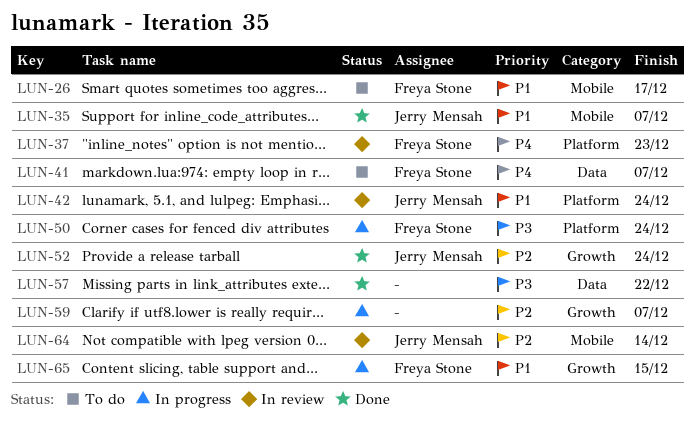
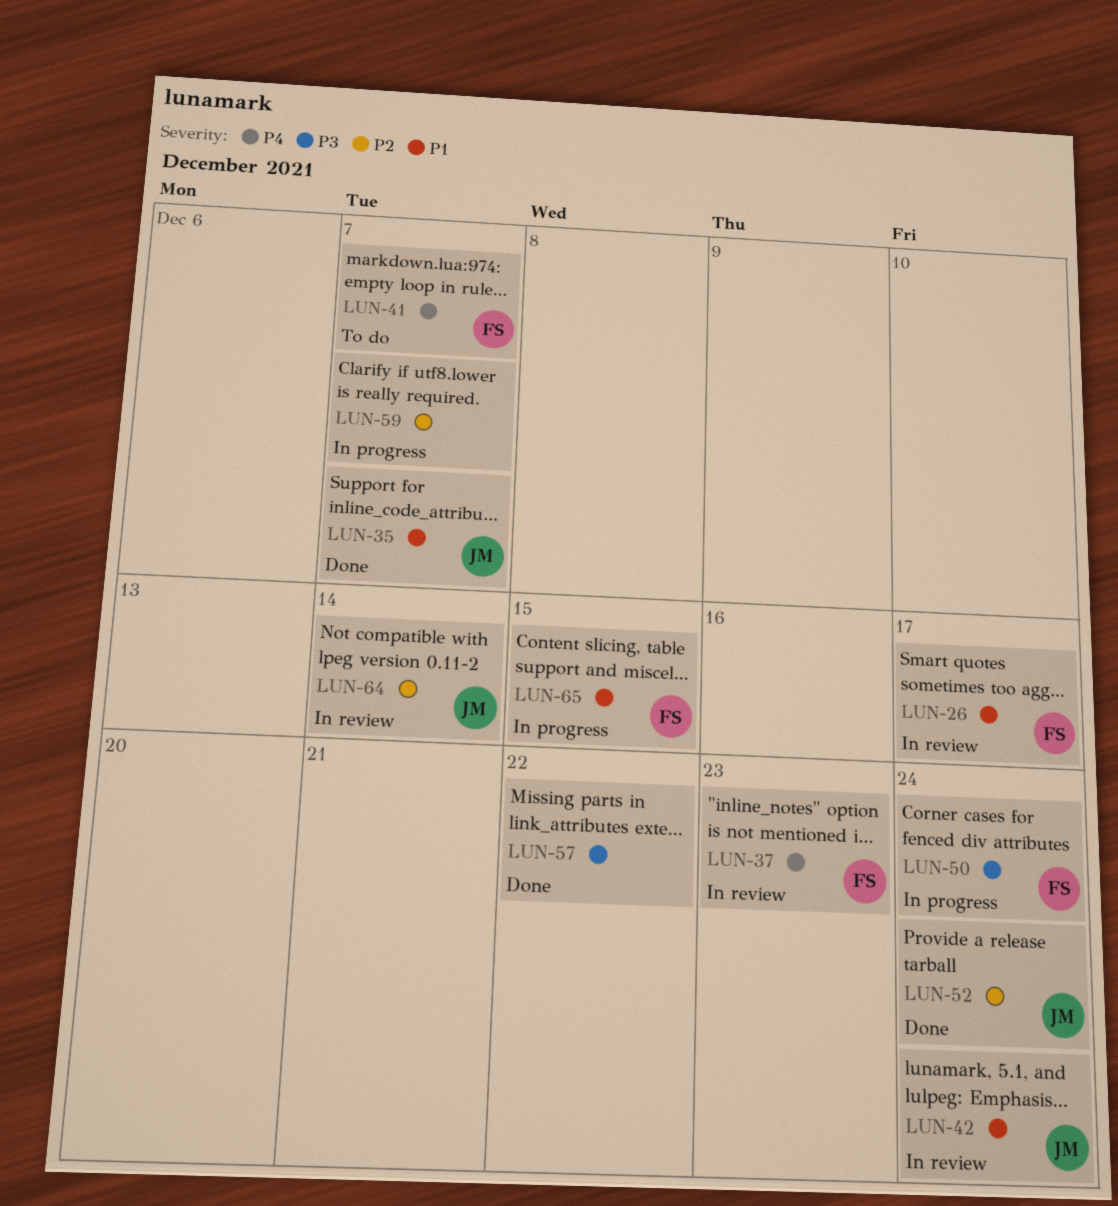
LUN-26, status: To do -> In review

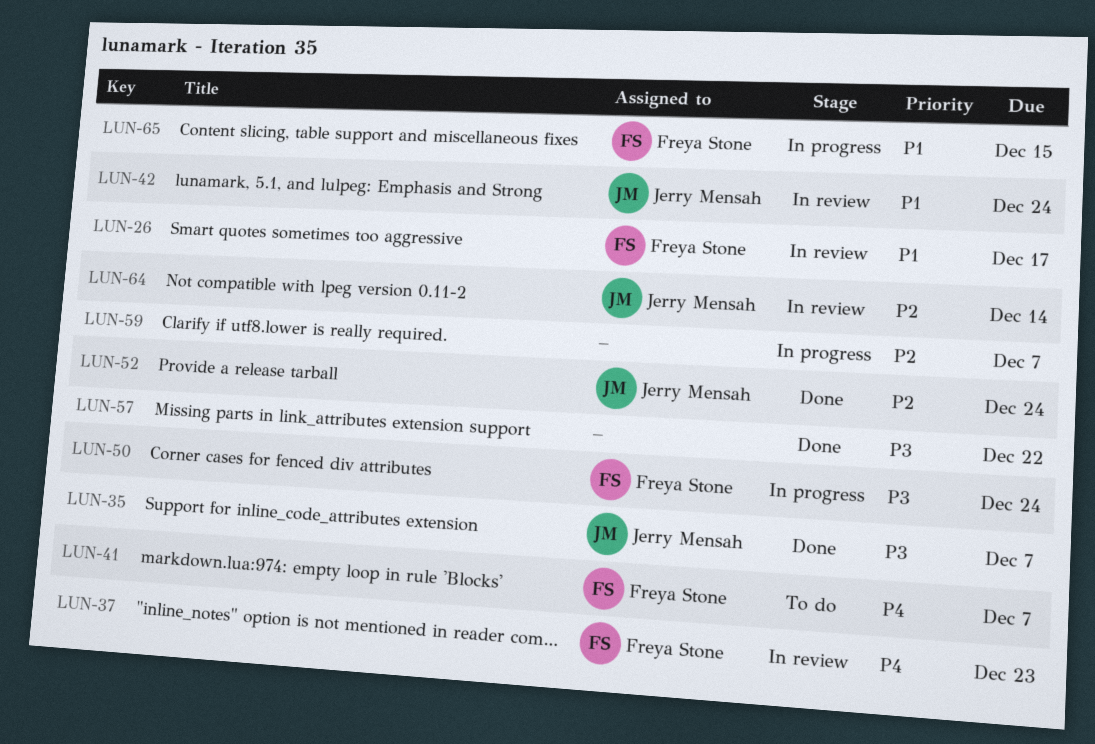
LUN-35, priority: P1 -> P3

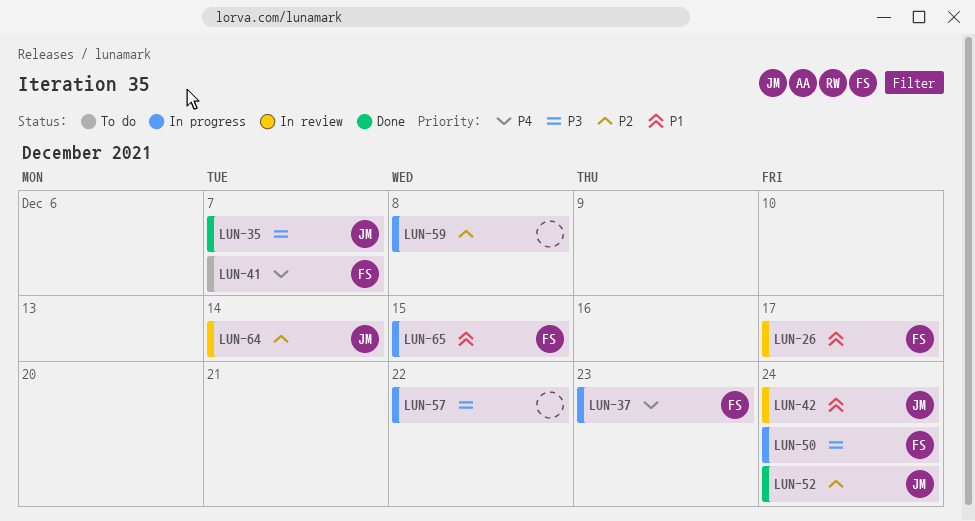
LUN-37, status: In review -> In progress
LUN-57, status: Done -> In progress
LUN-59, due: Dec 7 -> Dec 8

